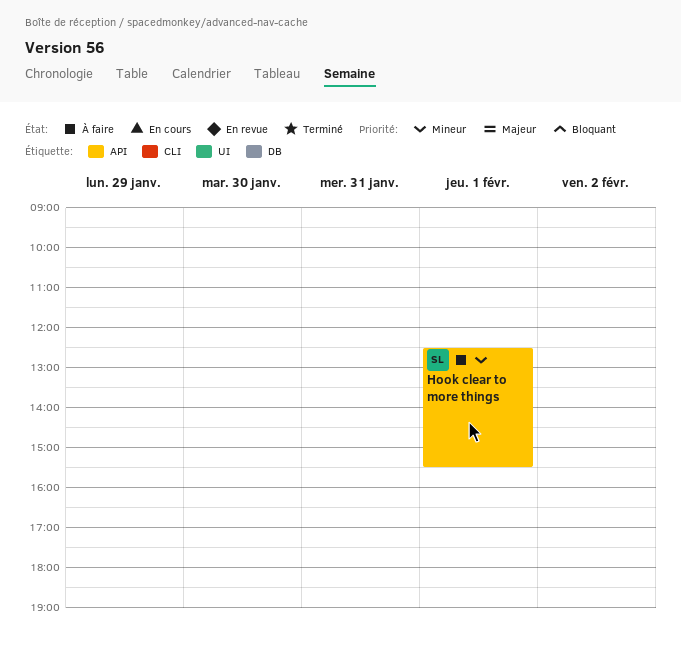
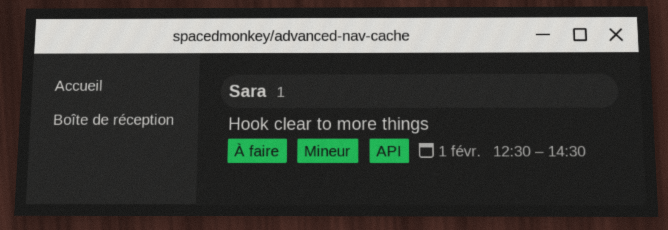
Hook clear to more things, ends: 15:30 -> 14:30

